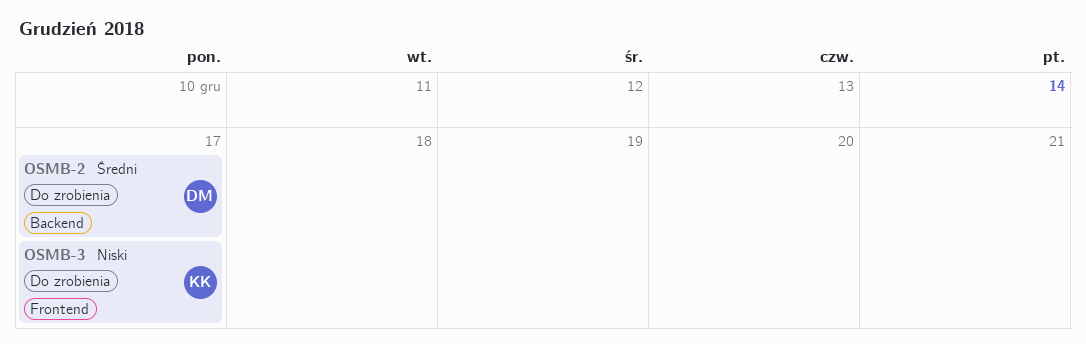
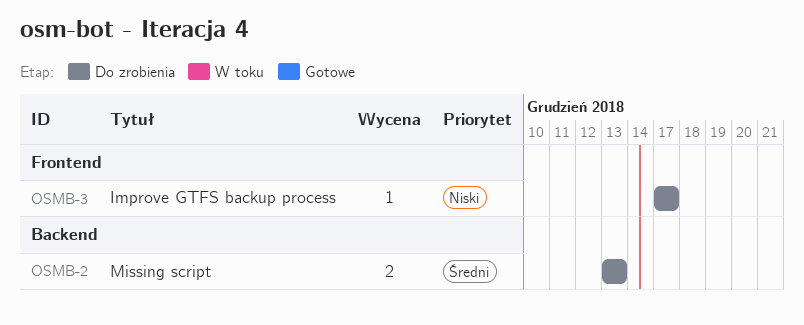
OSMB-2, due: Dec 17 -> Dec 13

